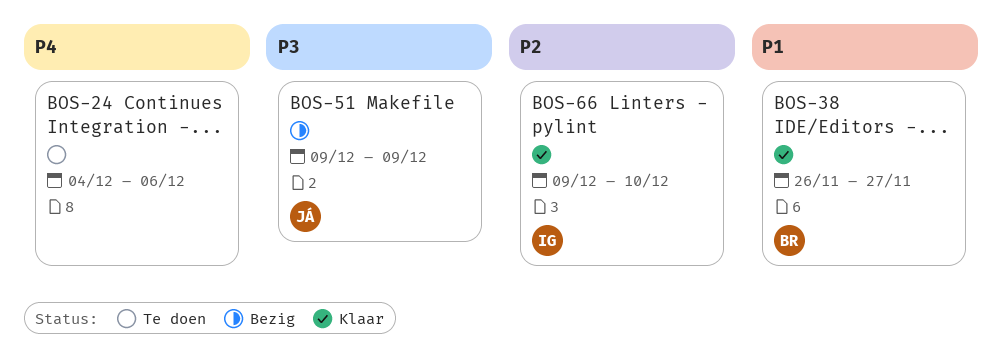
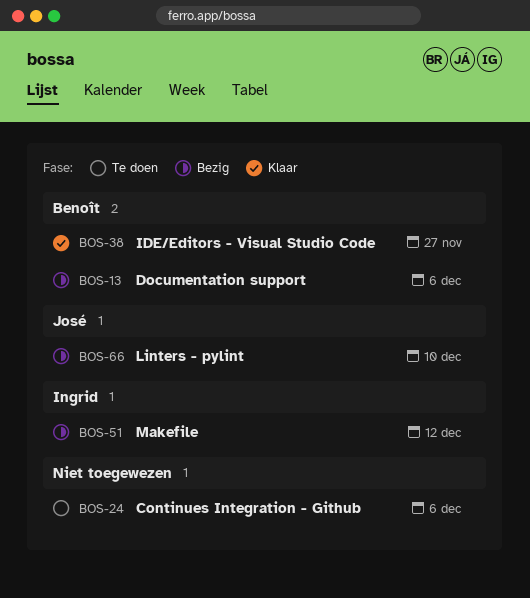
BOS-13: none -> present
BOS-51, owner: José -> Ingrid
BOS-51, due: Dec 9 -> Dec 12
BOS-66, status: Klaar -> Bezig
BOS-66, owner: Ingrid -> José

